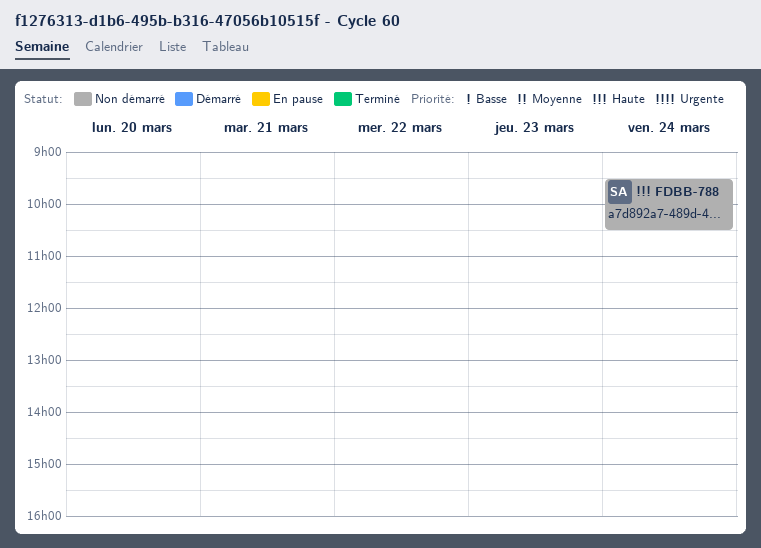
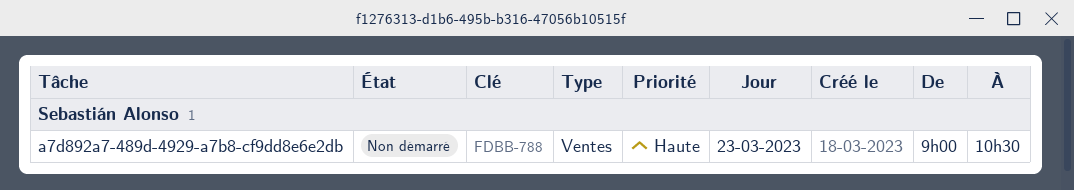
FDBB-788, day: Mar 24 -> Mar 23
FDBB-788, begins: 09:30 -> 09:00

